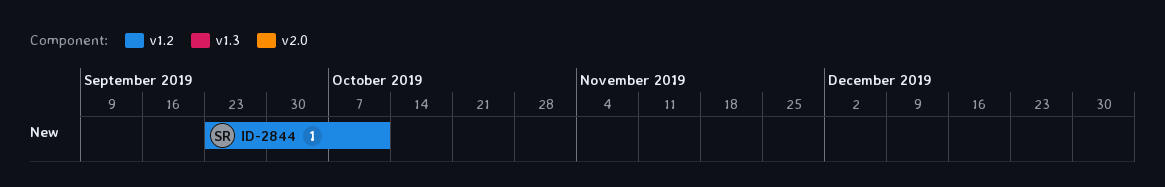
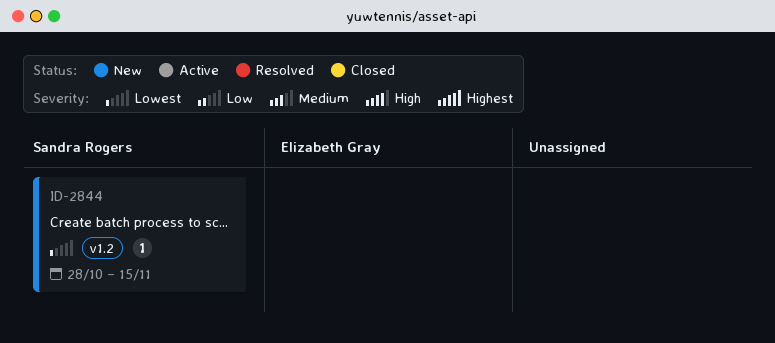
ID-2844, start: Sep 23 -> Oct 28
ID-2844, due: Oct 11 -> Nov 15

